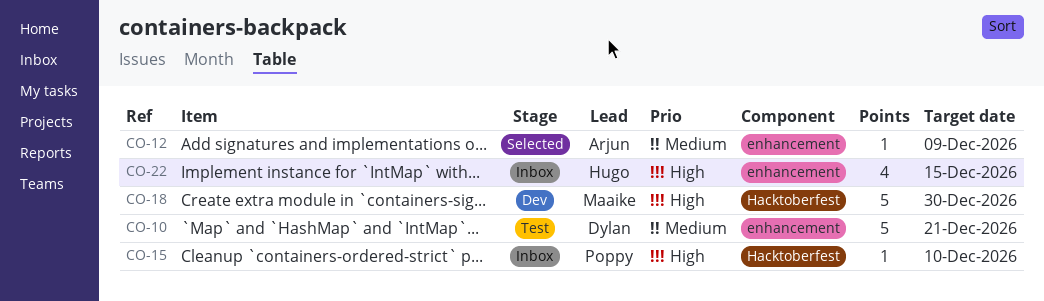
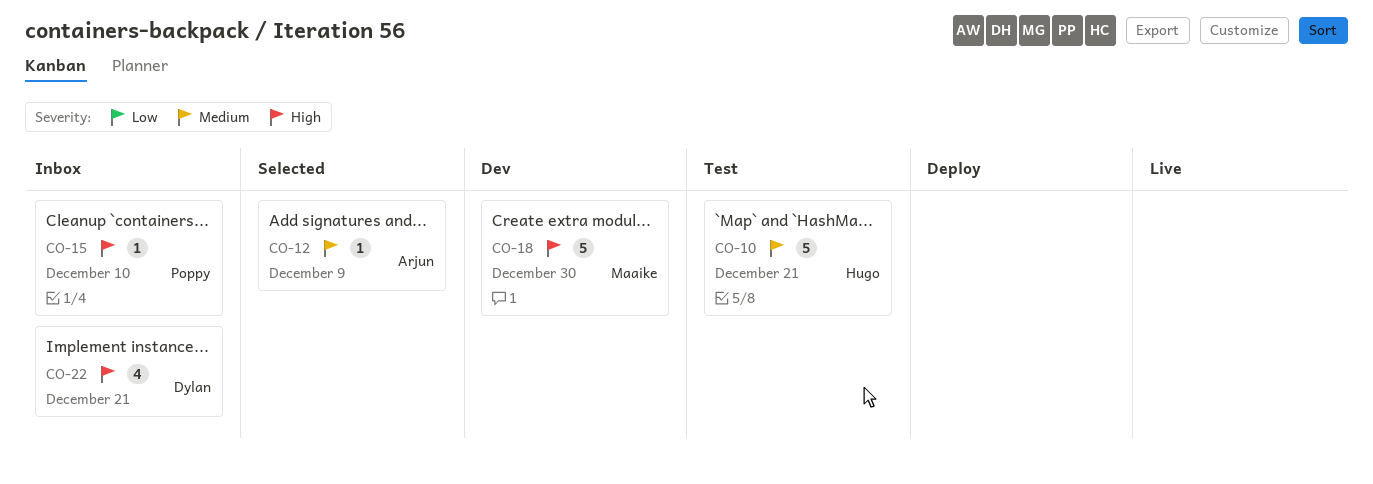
CO-10, owner: Dylan -> Hugo
CO-22, owner: Hugo -> Dylan
CO-22, due: Dec 15 -> Dec 21

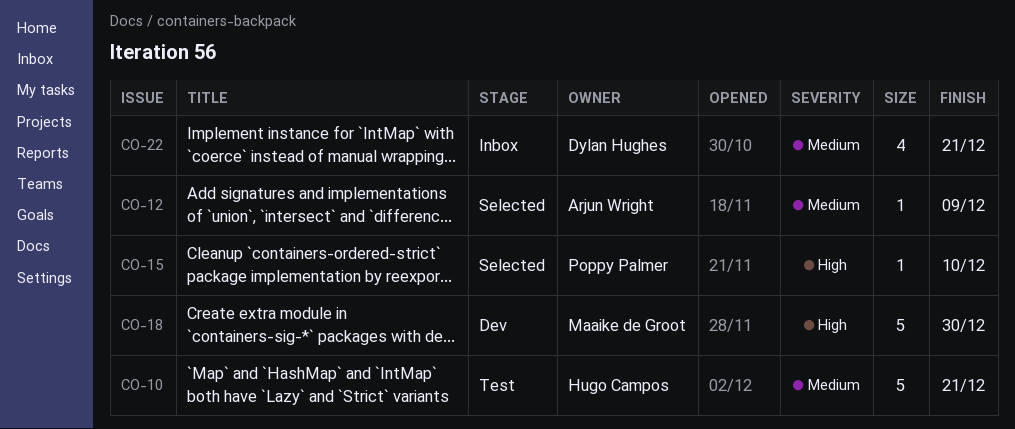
CO-15, status: Inbox -> Selected
CO-22, priority: High -> Medium

